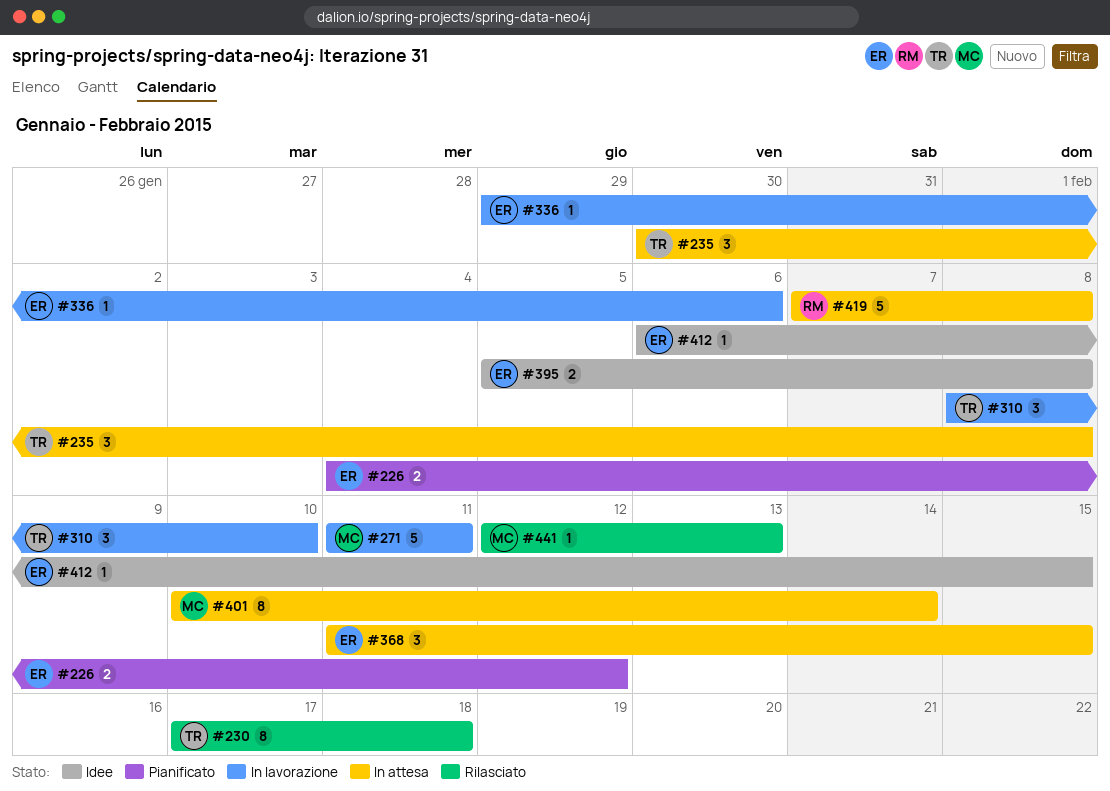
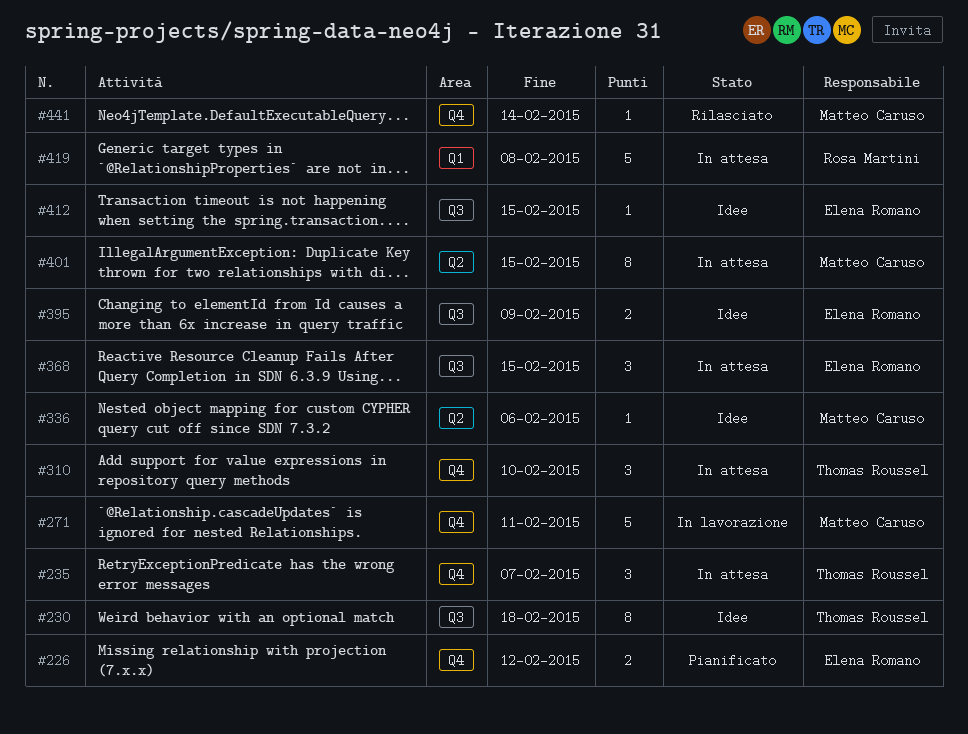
#230, status: Rilasciato -> Idee
#235, due: Feb 8 -> Feb 7
#310, status: In lavorazione -> In attesa
#336, status: In lavorazione -> Idee
#336, owner: Elena Romano -> Matteo Caruso
#395, due: Feb 8 -> Feb 9
#401, due: Feb 14 -> Feb 15
#441, due: Feb 13 -> Feb 14

